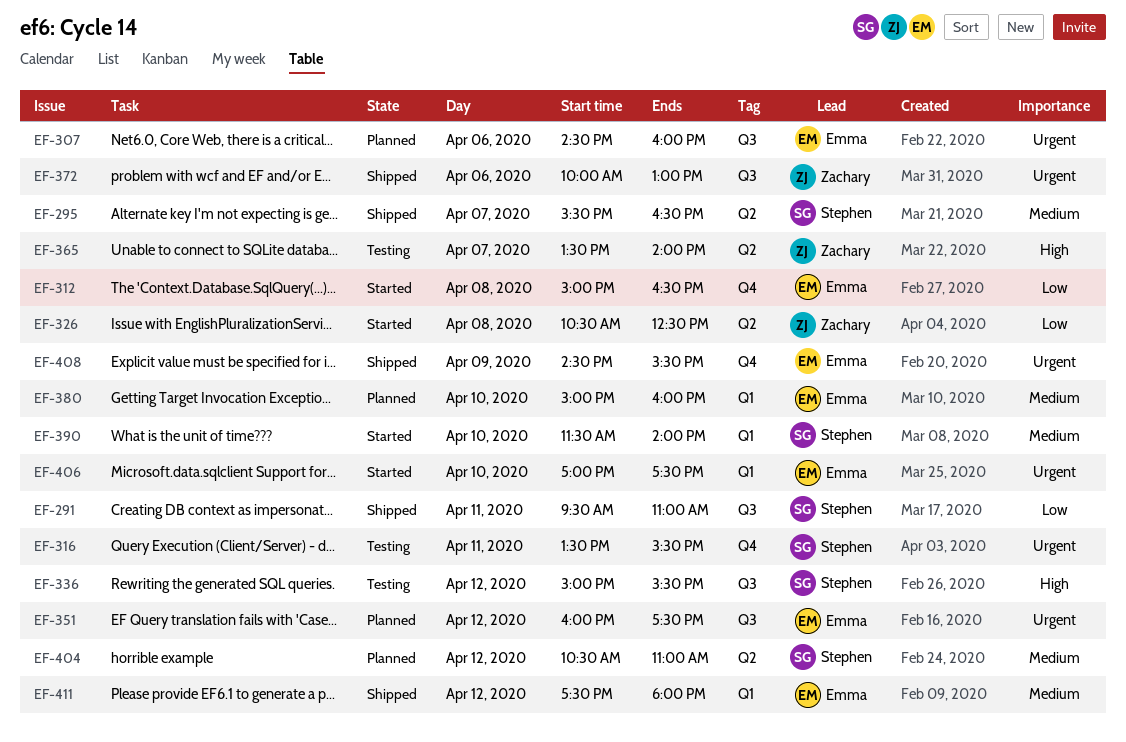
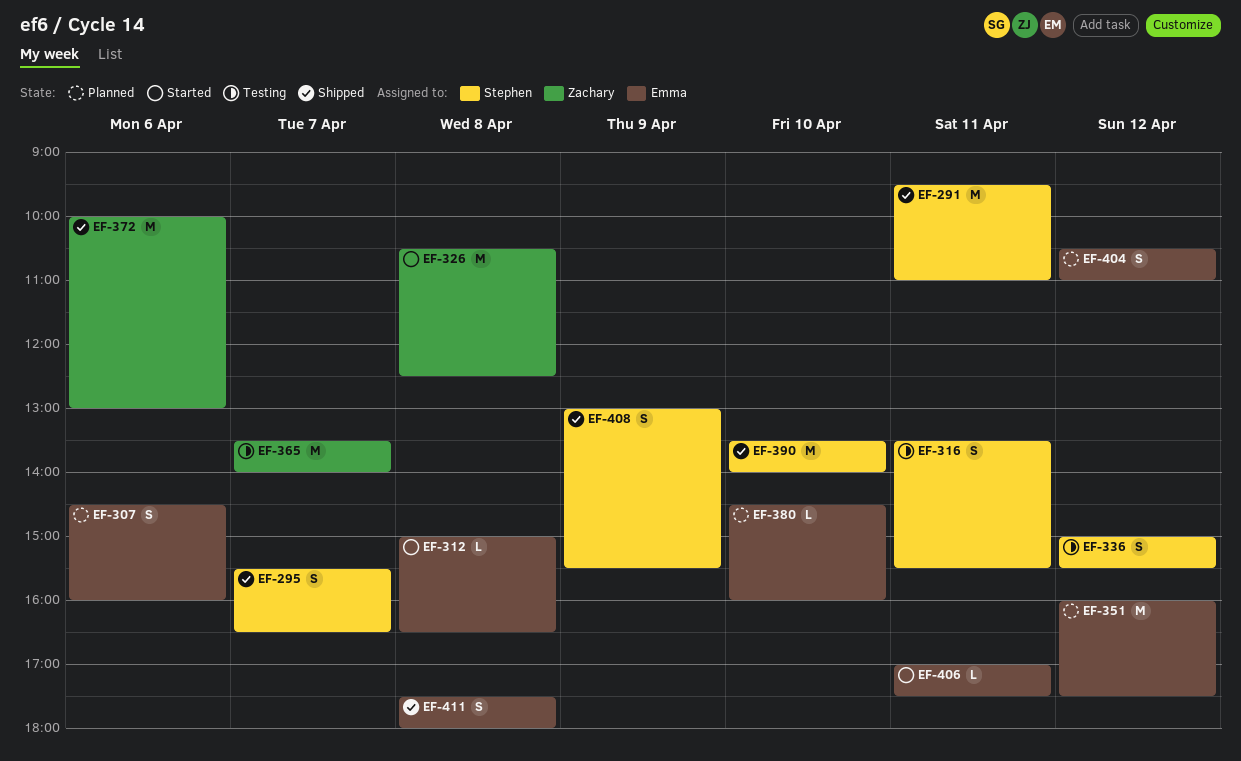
EF-380, begins: 15:00 -> 14:30
EF-390, status: Started -> Shipped
EF-390, begins: 11:30 -> 13:30
EF-404, owner: Stephen -> Emma
EF-406, day: Apr 10 -> Apr 11
EF-408, owner: Emma -> Stephen
EF-408, begins: 14:30 -> 13:00
EF-411, day: Apr 12 -> Apr 8

